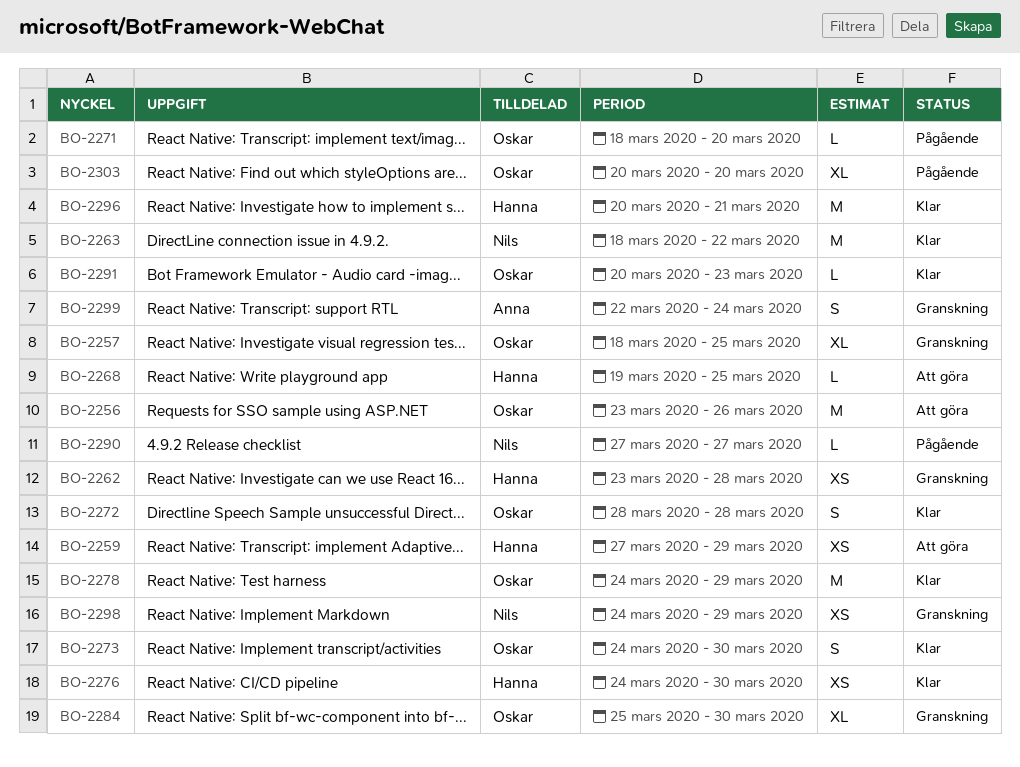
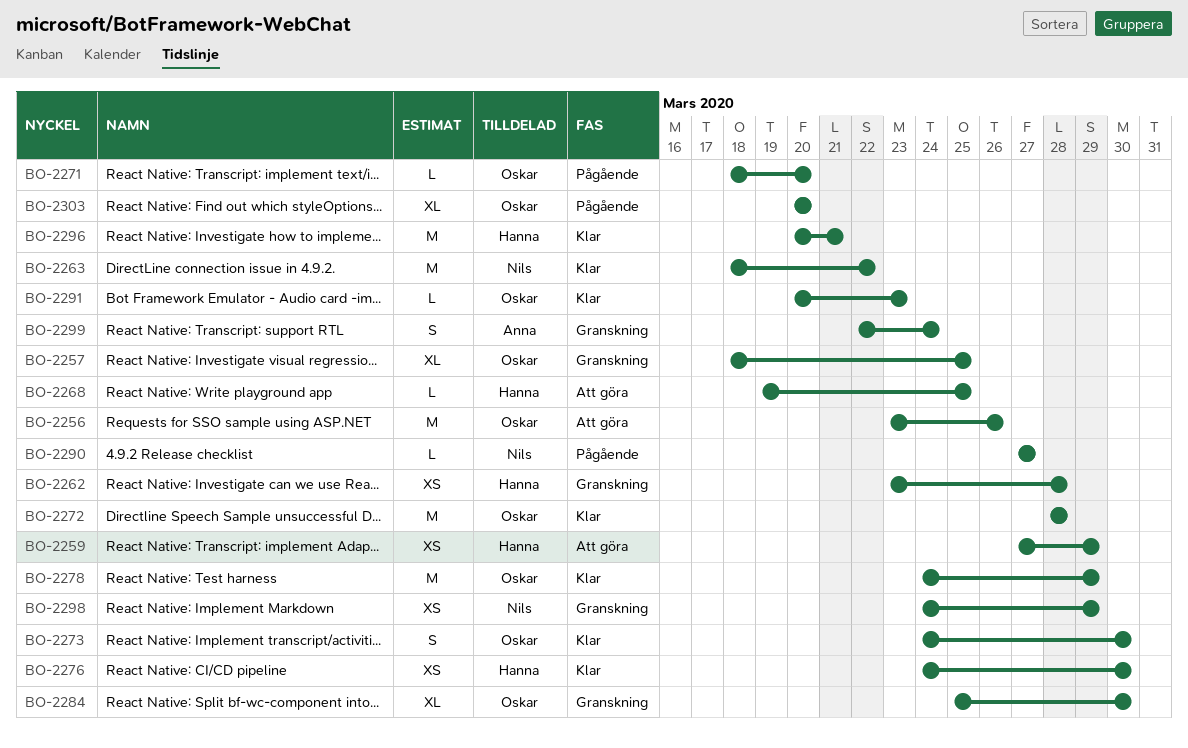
BO-2272, estimate: S -> M

